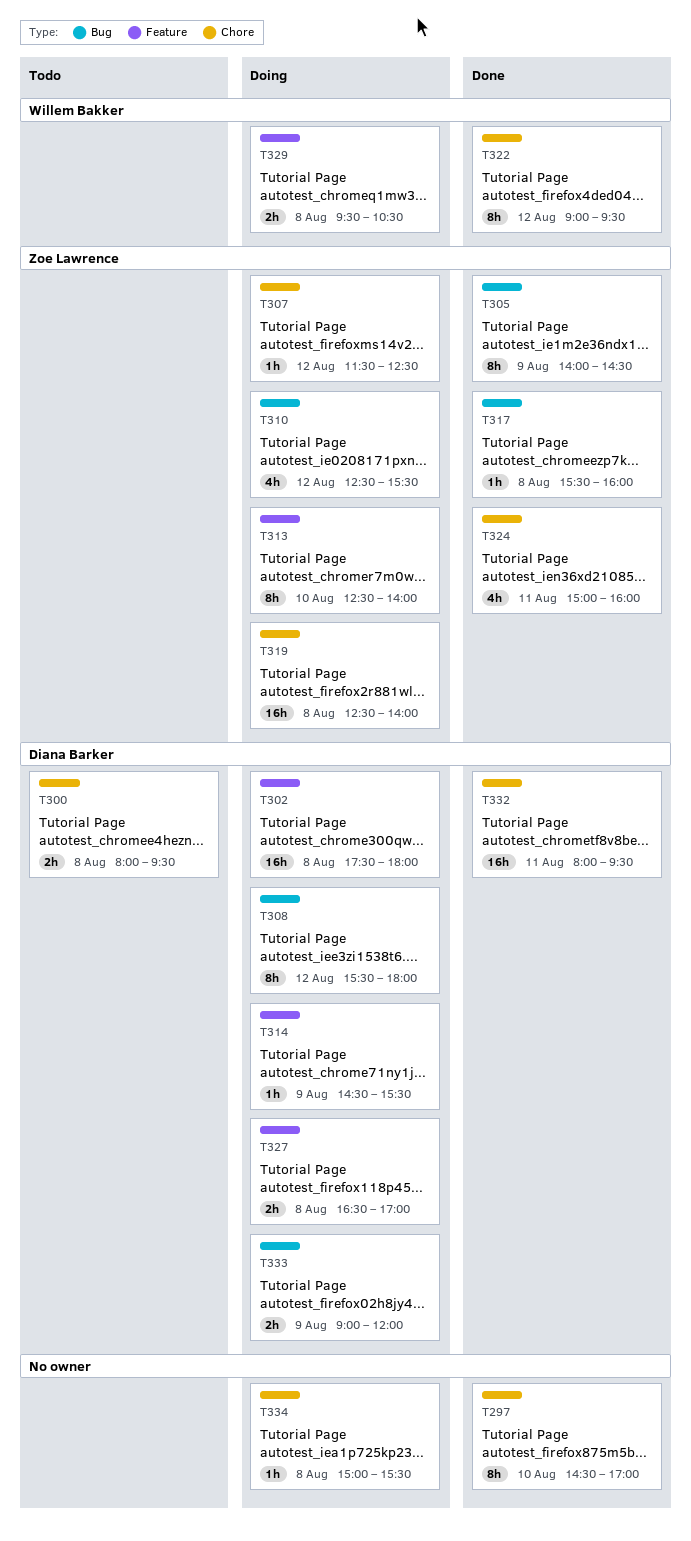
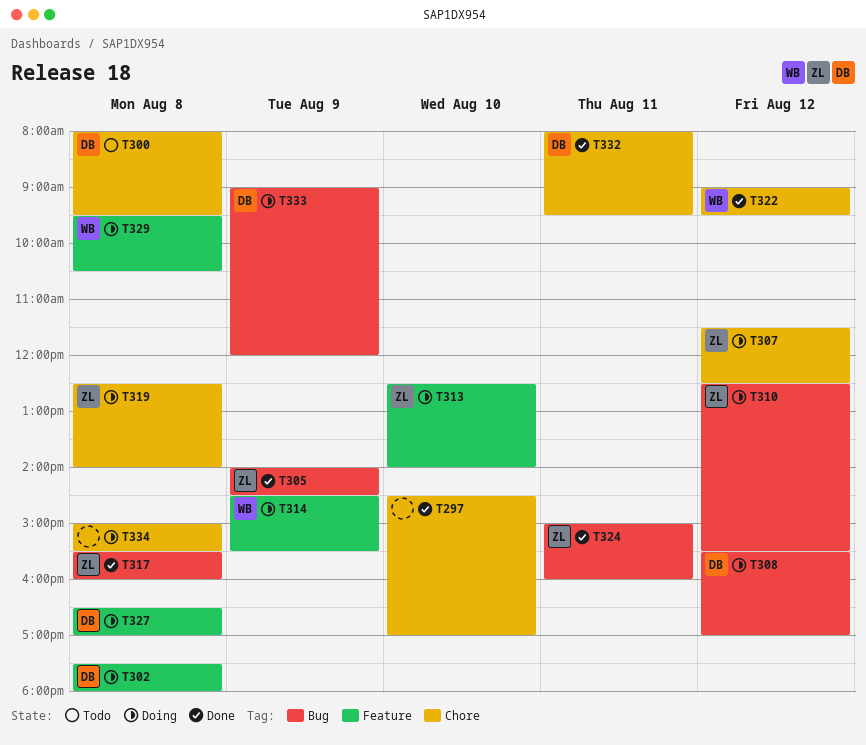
T308, ends: 18:00 -> 17:00
T314, owner: Diana Barker -> Willem Bakker
T324, label: Chore -> Bug

